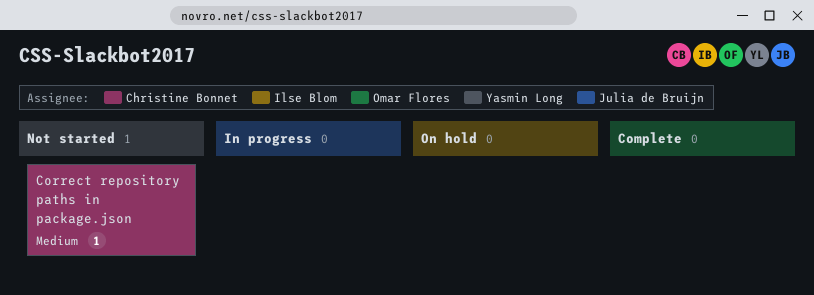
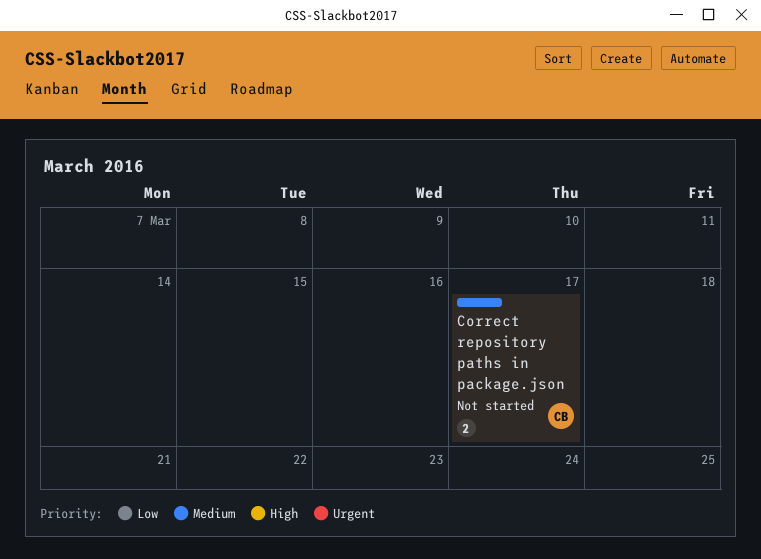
Correct repository paths in package.json, estimate: 1 -> 2

